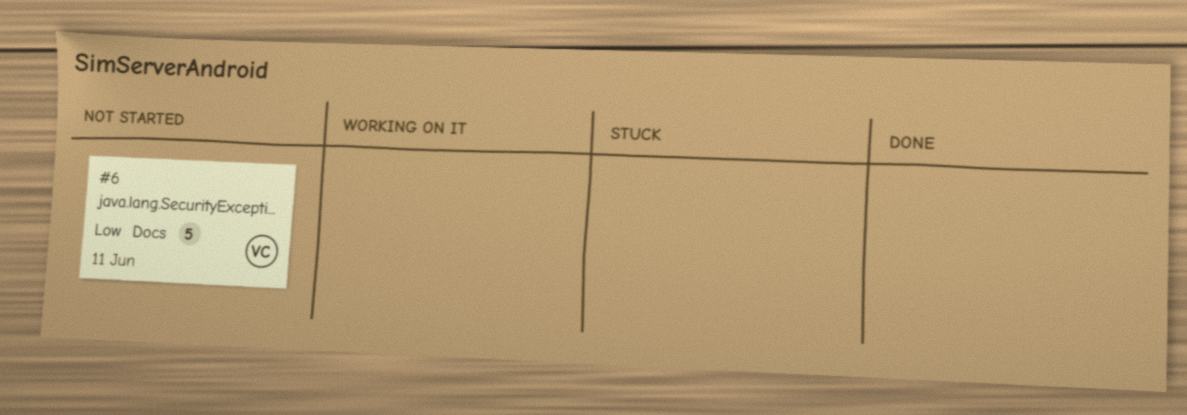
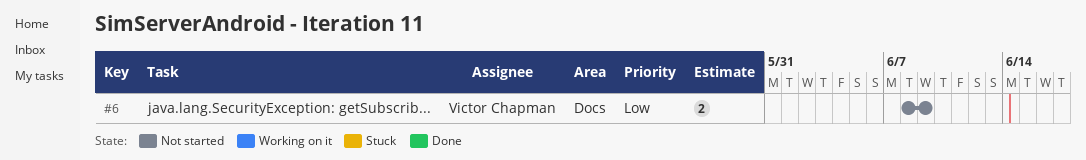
#6, estimate: 5 -> 2
#6, due: Jun 11 -> Jun 9

